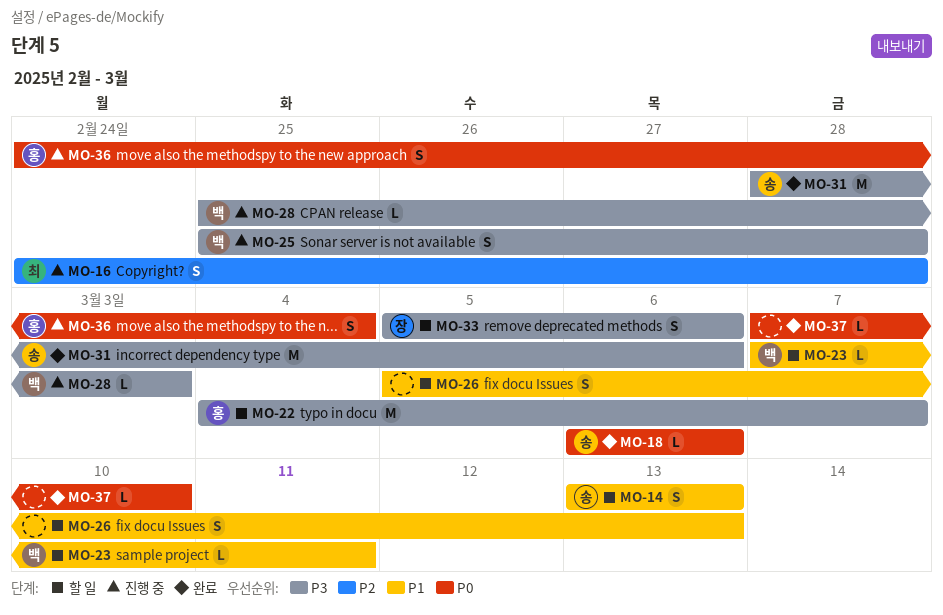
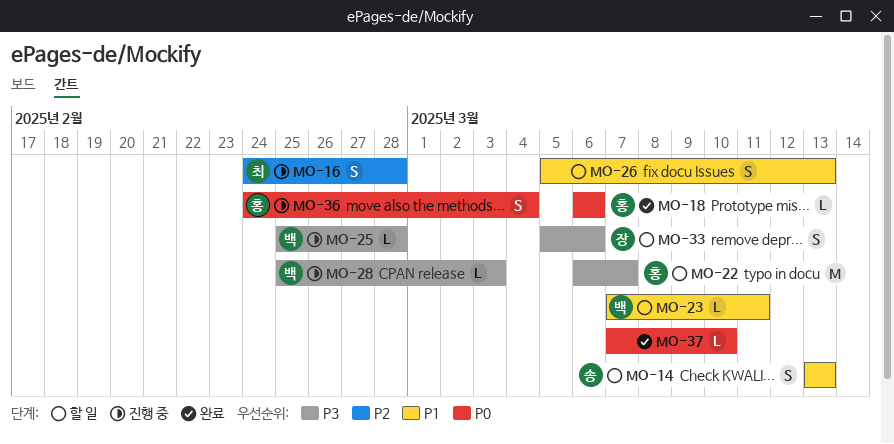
MO-18, owner: 송 -> 홍
MO-22, start: Mar 4 -> Mar 6
MO-25, estimate: S -> L
MO-31: present -> none

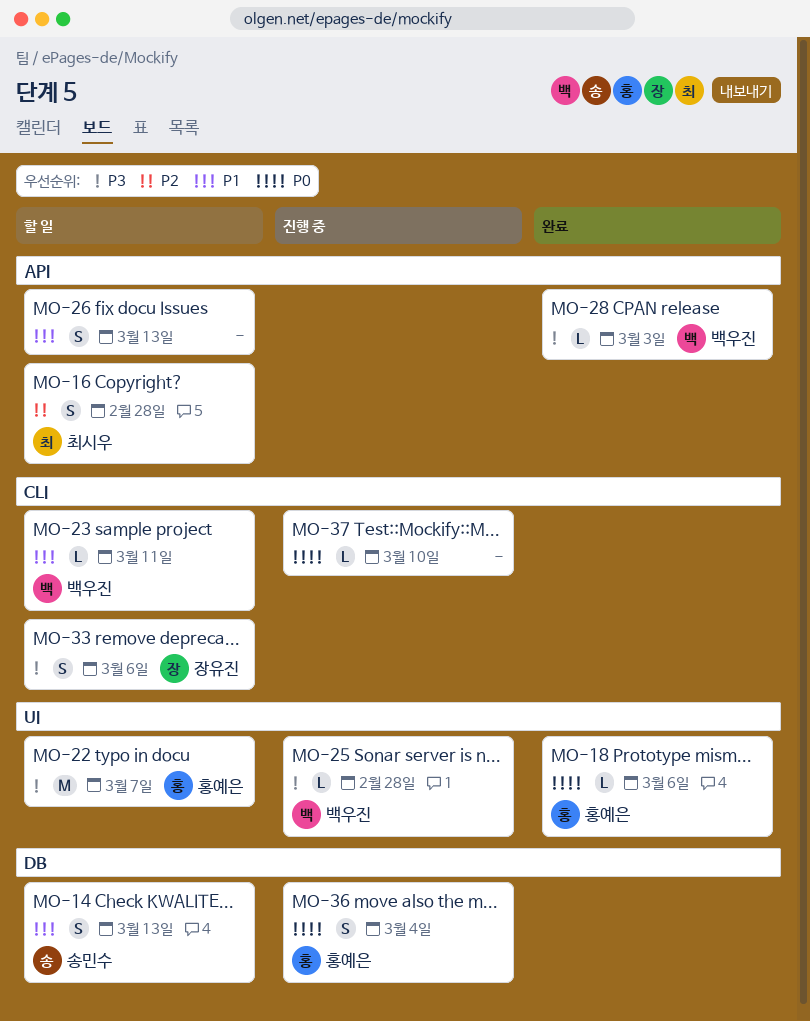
MO-16, status: 진행 중 -> 할 일
MO-28, status: 진행 중 -> 완료
MO-37, status: 완료 -> 진행 중

